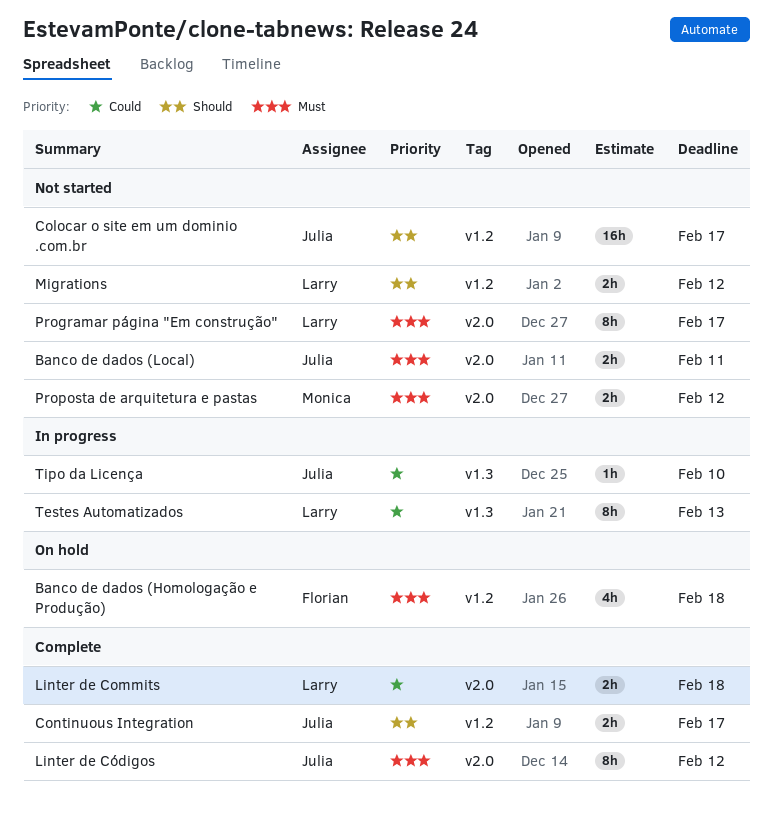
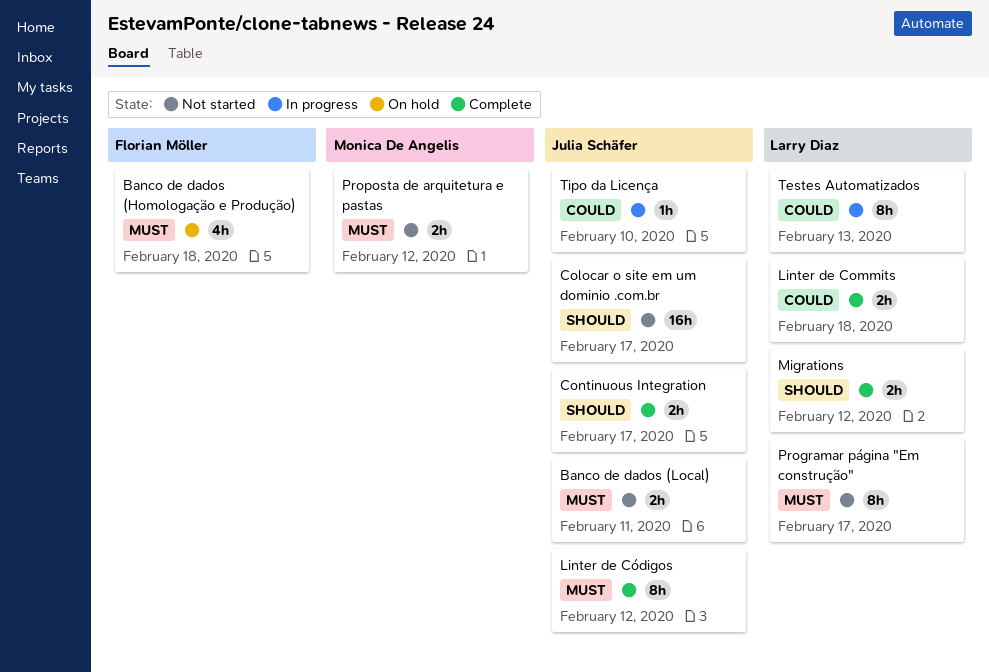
Migrations, status: Not started -> Complete

